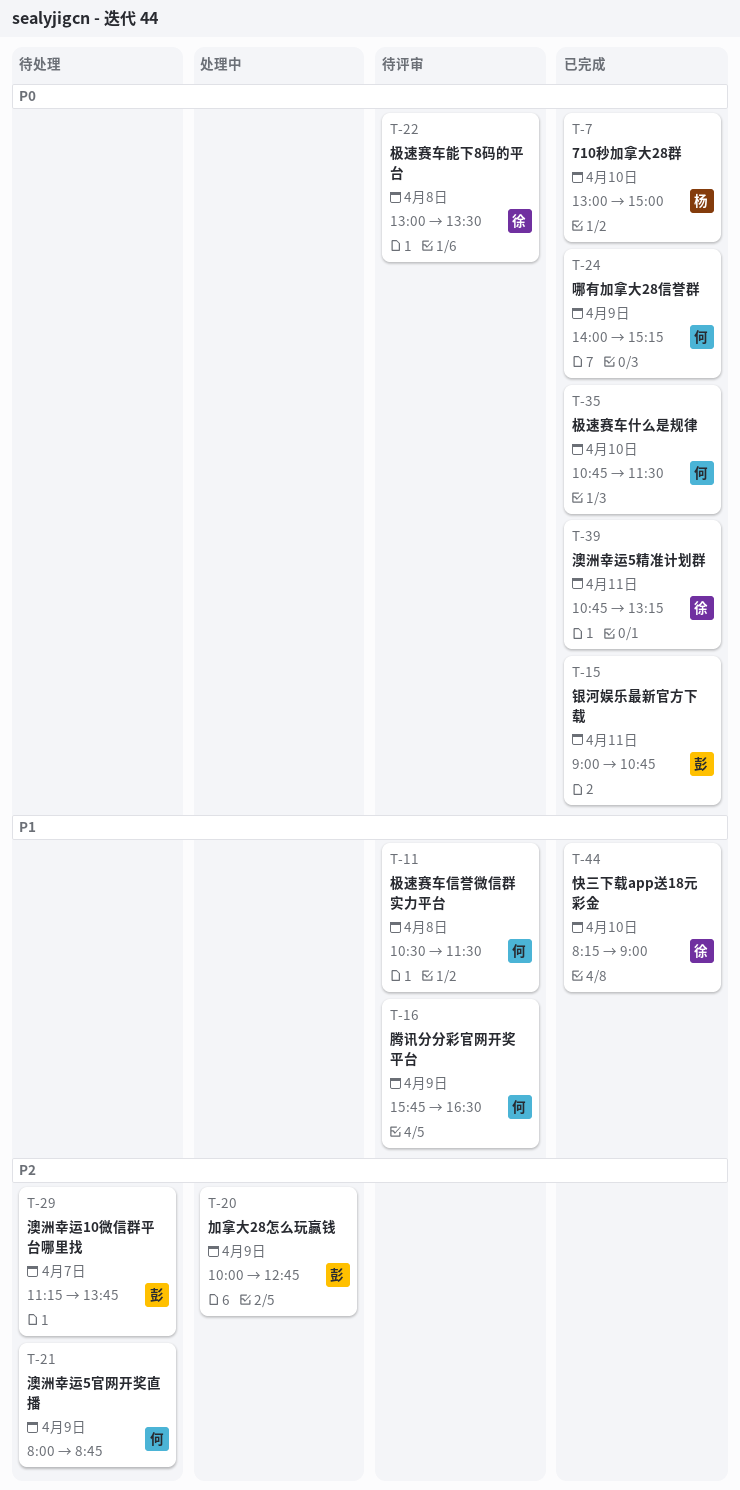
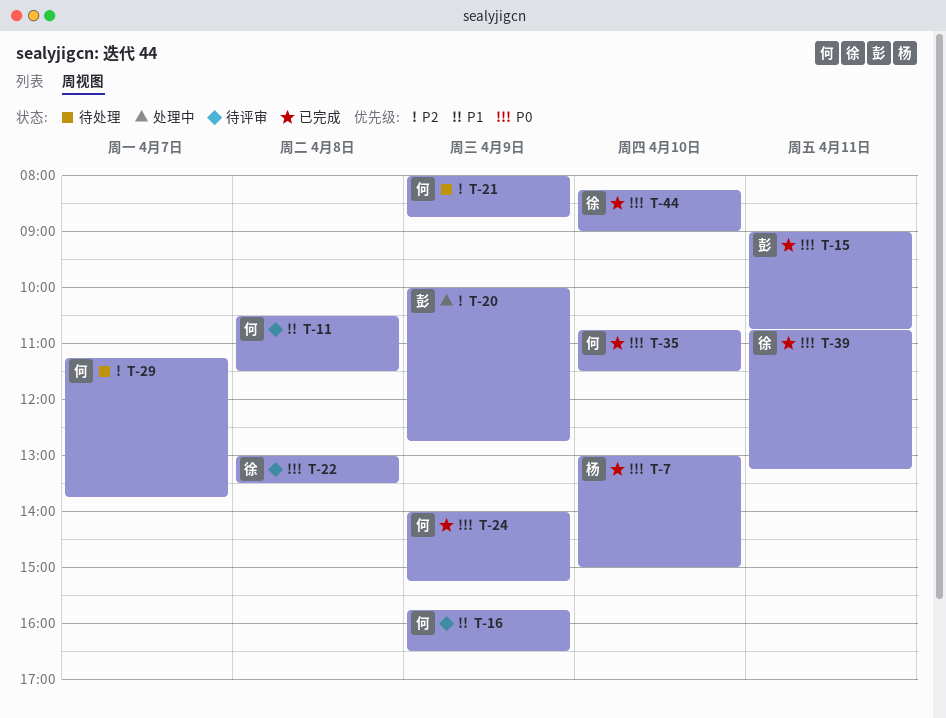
T-29, owner: 彭 -> 何
T-44, priority: P1 -> P0

